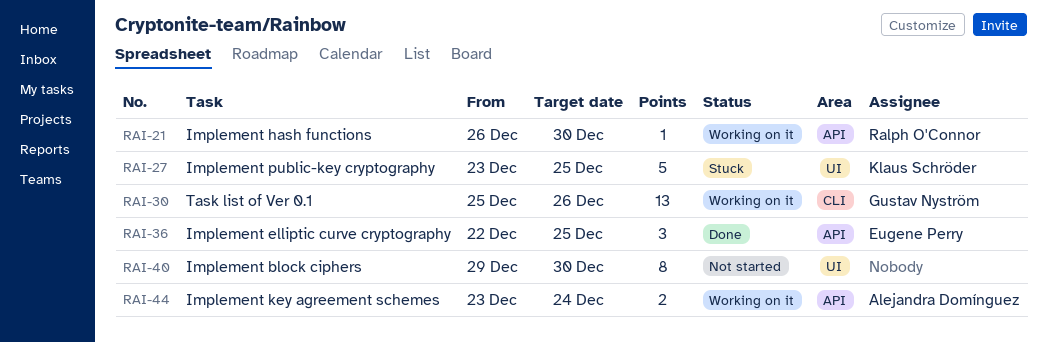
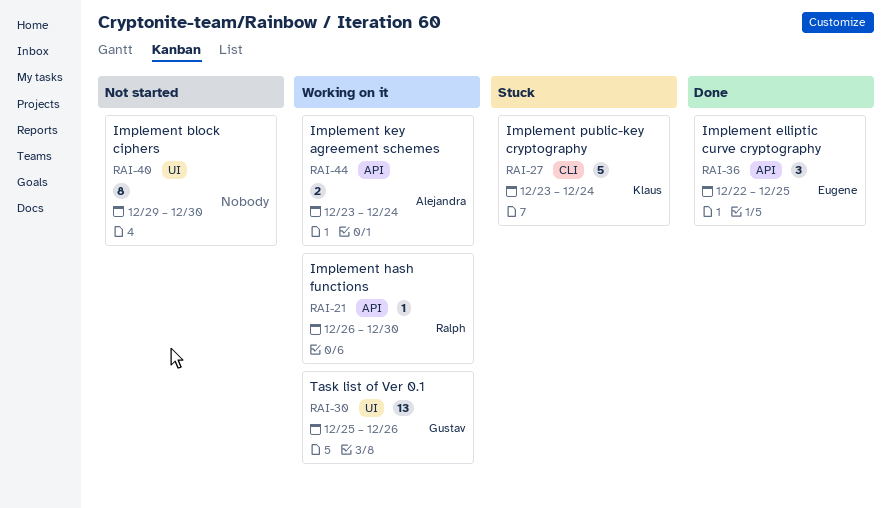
RAI-27, label: UI -> CLI
RAI-27, due: Dec 25 -> Dec 24
RAI-30, label: CLI -> UI

